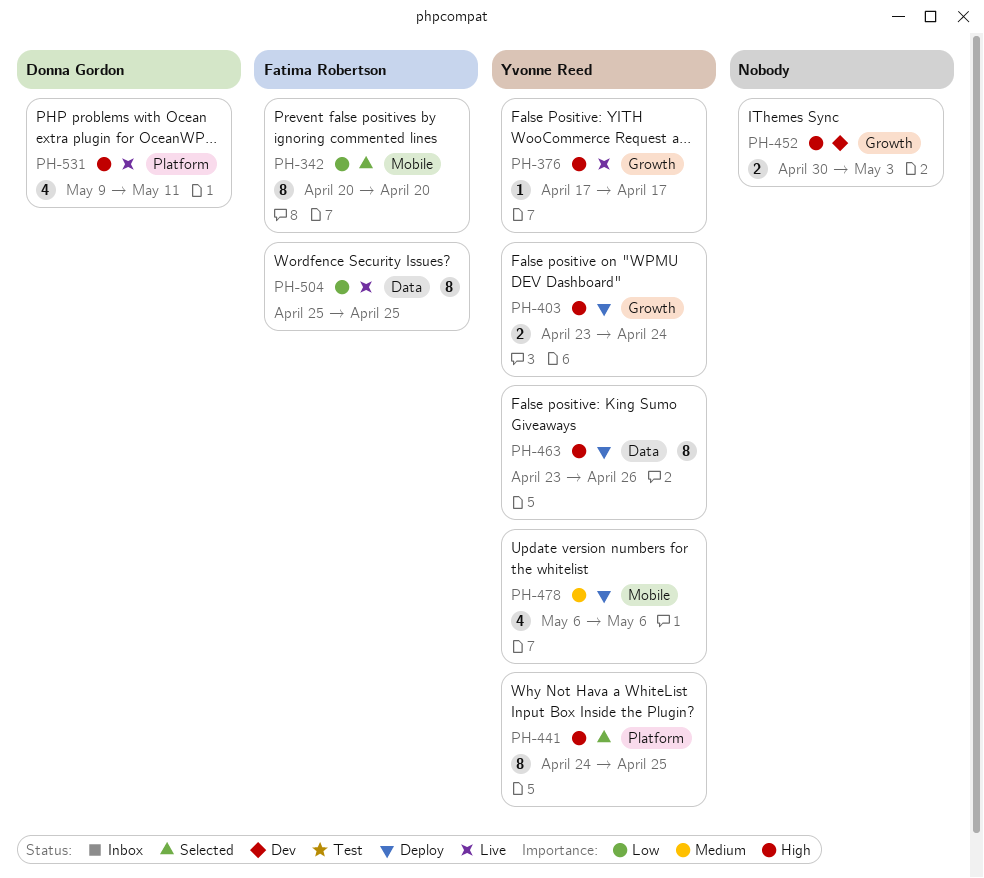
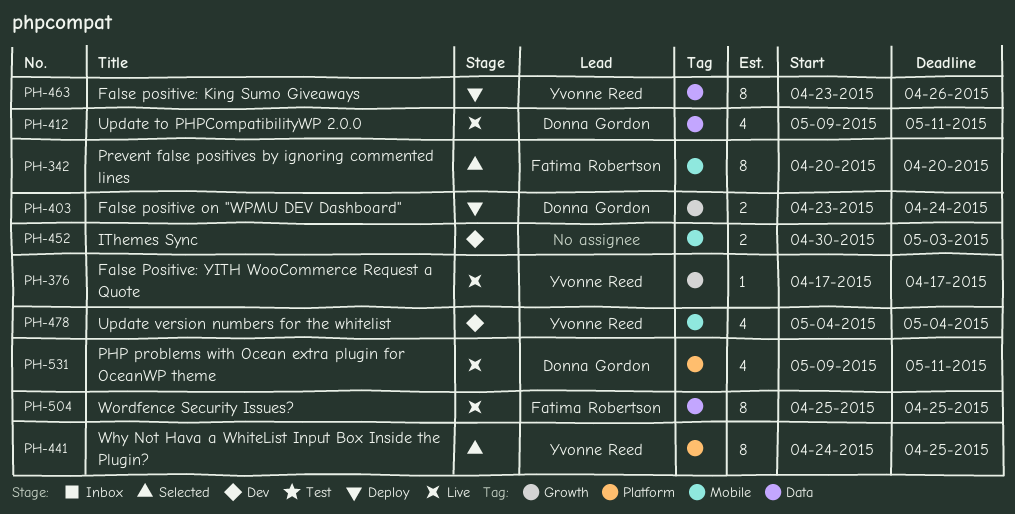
PH-403, owner: Yvonne Reed -> Donna Gordon
PH-412: none -> present
PH-452, label: Growth -> Mobile
PH-478, status: Deploy -> Dev
PH-478, start: May 6 -> May 4
PH-478, due: May 6 -> May 4

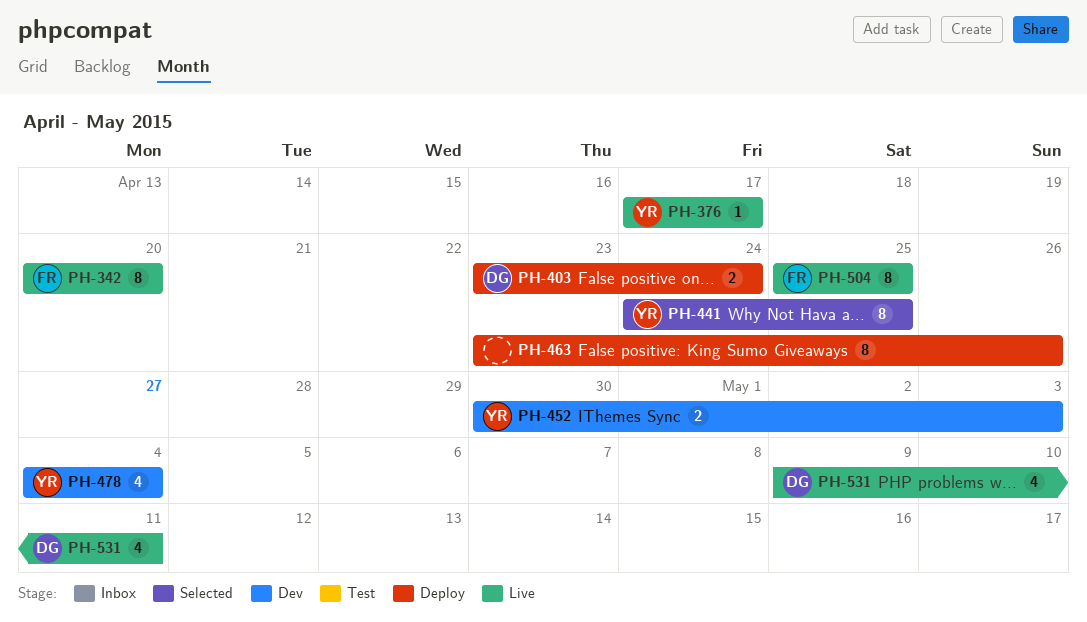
PH-342, status: Selected -> Live
PH-412: present -> none
PH-452, owner: none -> Yvonne Reed
PH-463, owner: Yvonne Reed -> none

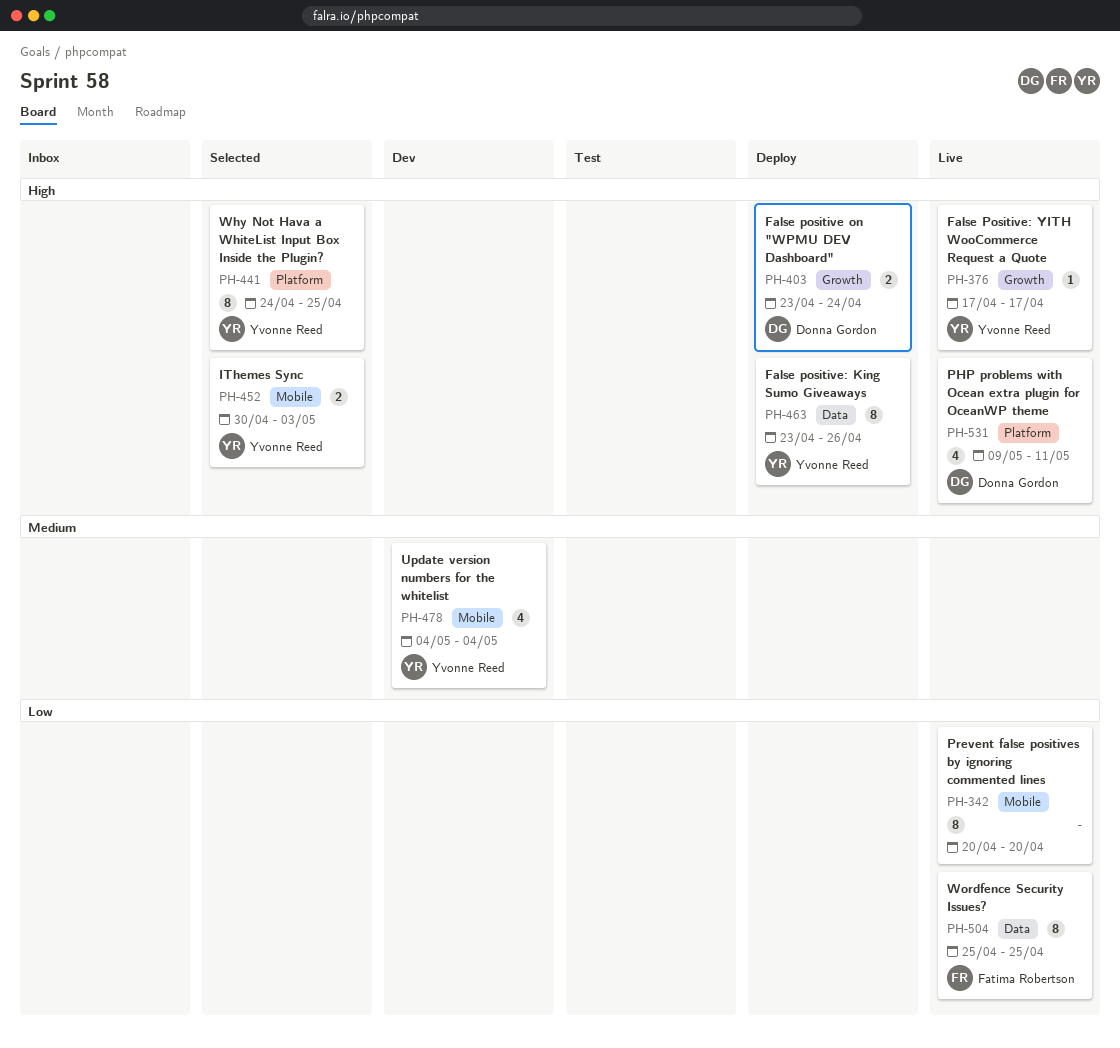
PH-342, owner: Fatima Robertson -> none
PH-452, status: Dev -> Selected
PH-463, owner: none -> Yvonne Reed

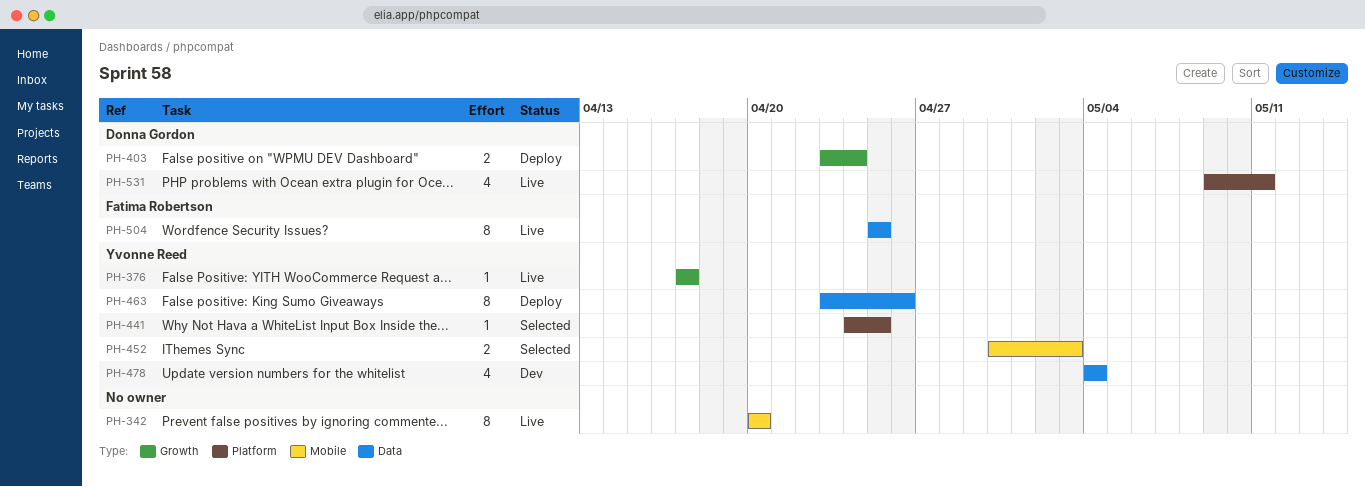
PH-441, estimate: 8 -> 1
PH-478, label: Mobile -> Data

